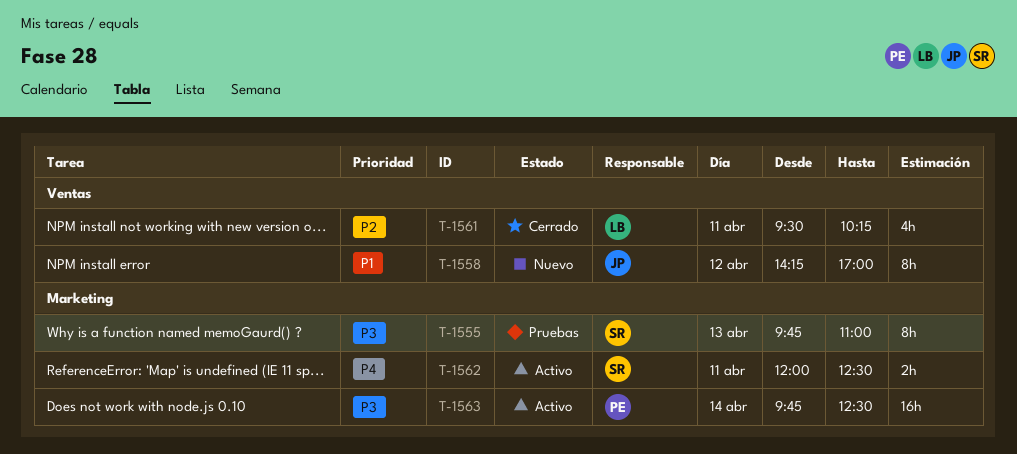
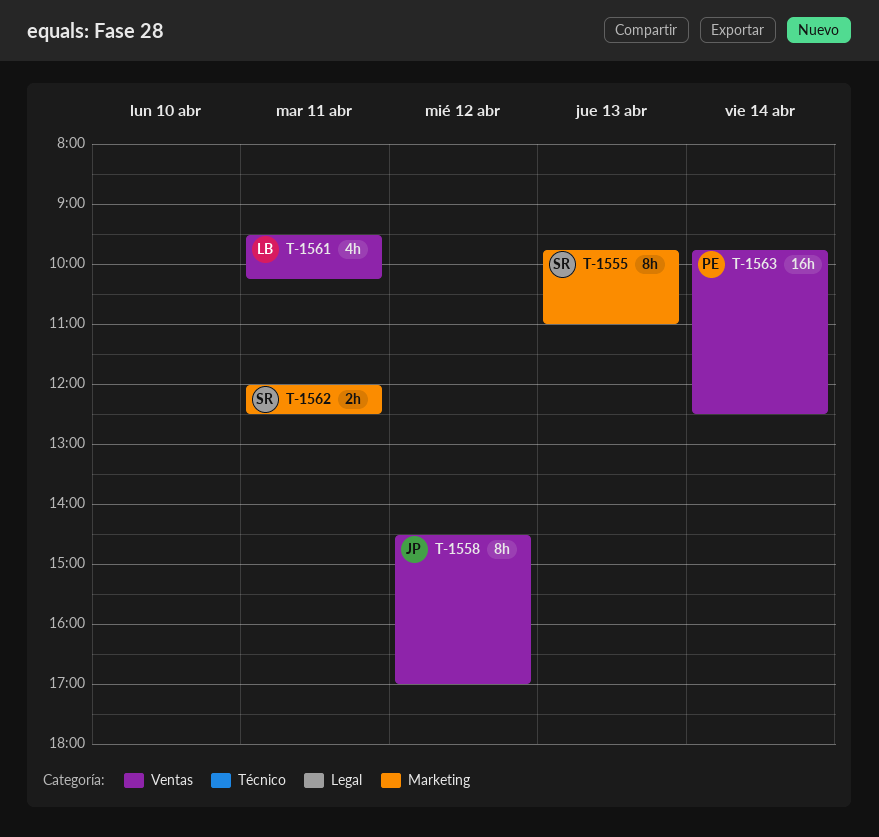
T-1558, begins: 14:15 -> 14:30
T-1563, label: Marketing -> Ventas

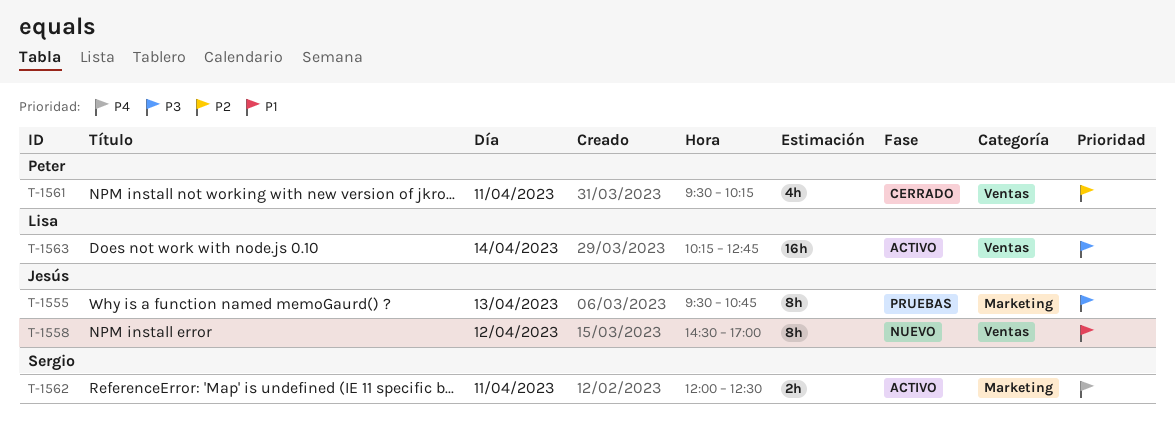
T-1555, owner: Sergio -> Jesús
T-1555, begins: 09:45 -> 09:30
T-1555, ends: 11:00 -> 10:45
T-1561, owner: Lisa -> Peter
T-1563, owner: Peter -> Lisa
T-1563, begins: 09:45 -> 10:15
T-1563, ends: 12:30 -> 12:45

